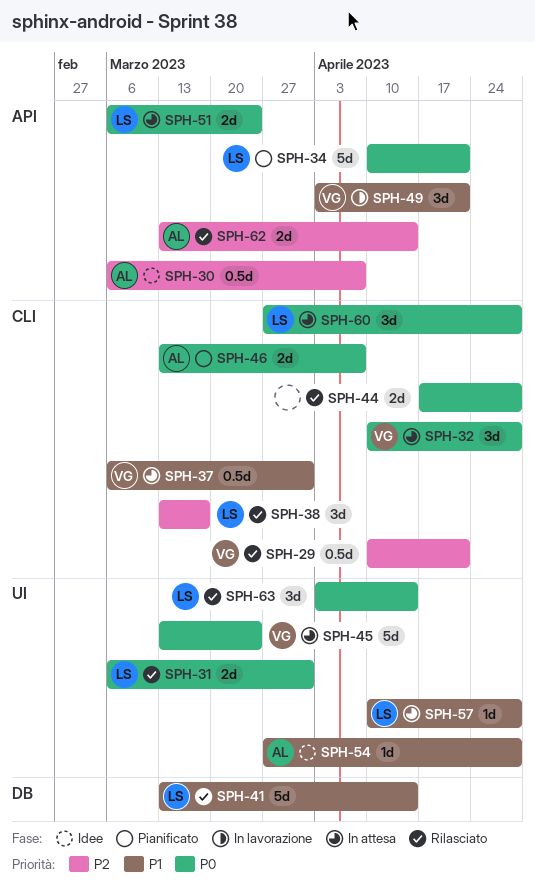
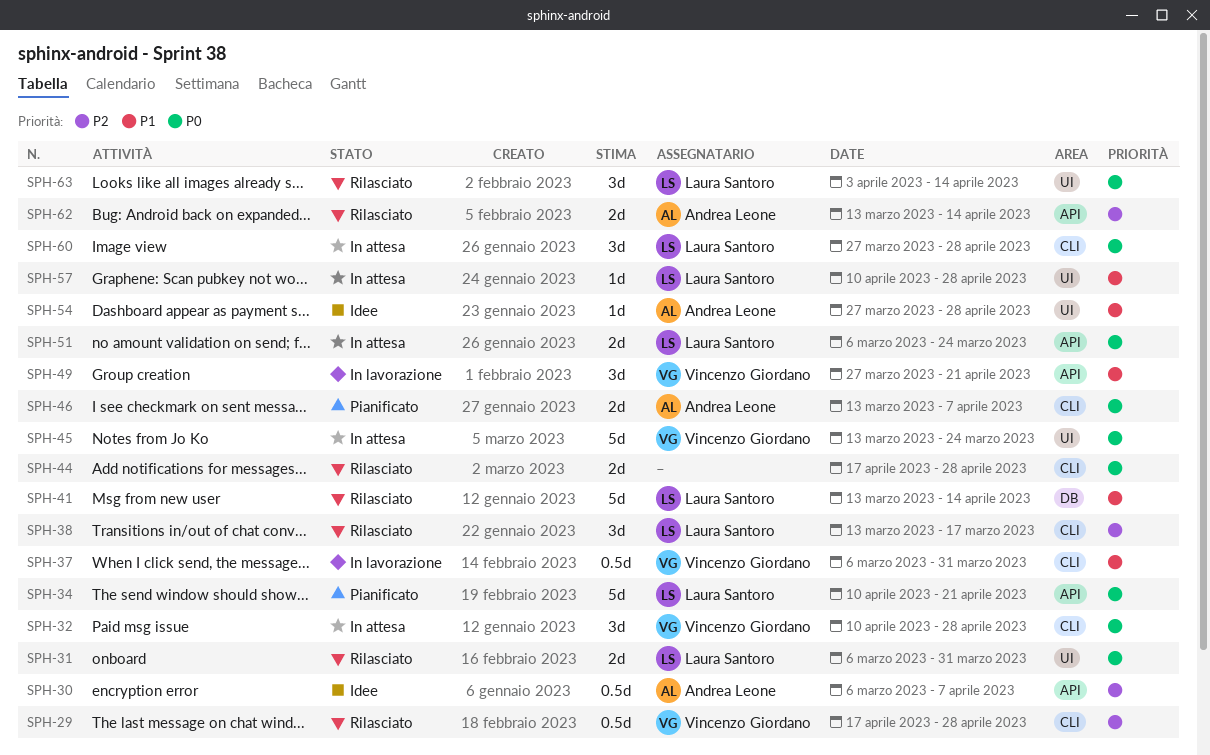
SPH-29, start: Apr 10 -> Apr 17
SPH-29, due: Apr 21 -> Apr 28
SPH-37, status: In attesa -> In lavorazione
SPH-49, start: Apr 3 -> Mar 27

